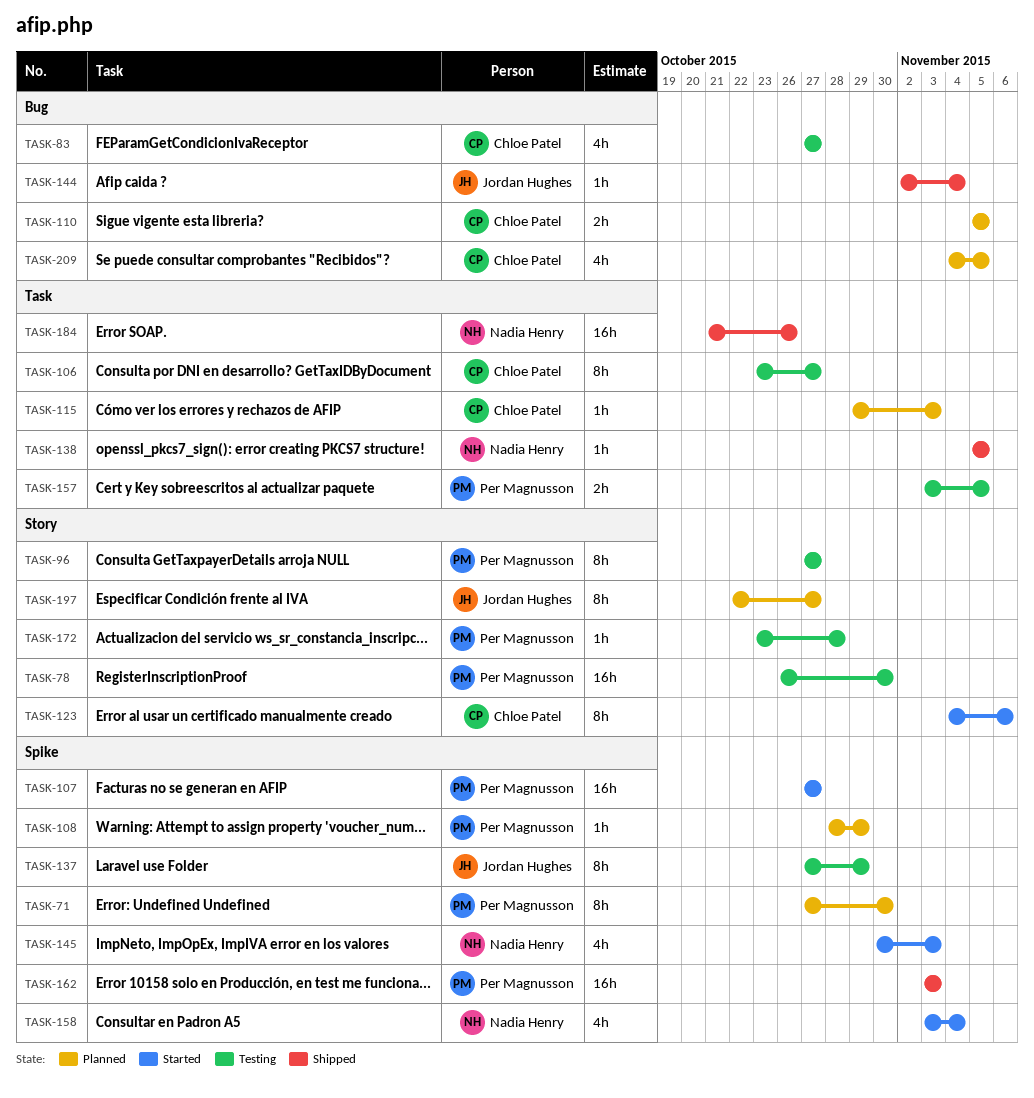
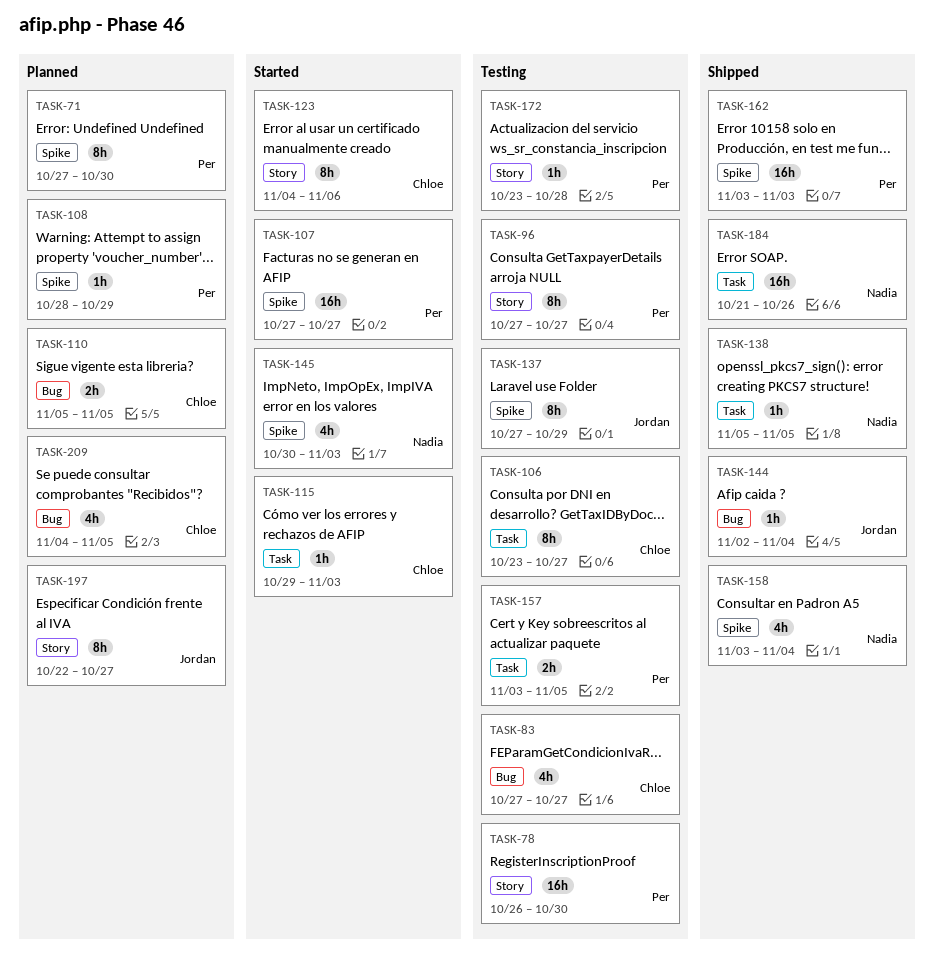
TASK-115, status: Planned -> Started
TASK-158, status: Started -> Shipped

